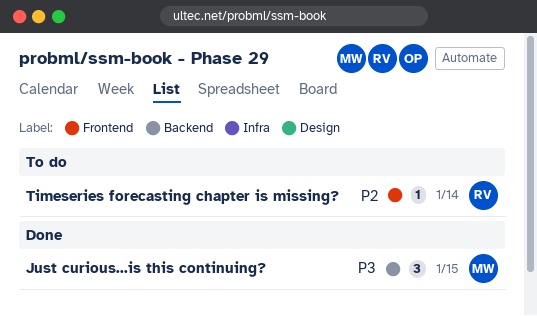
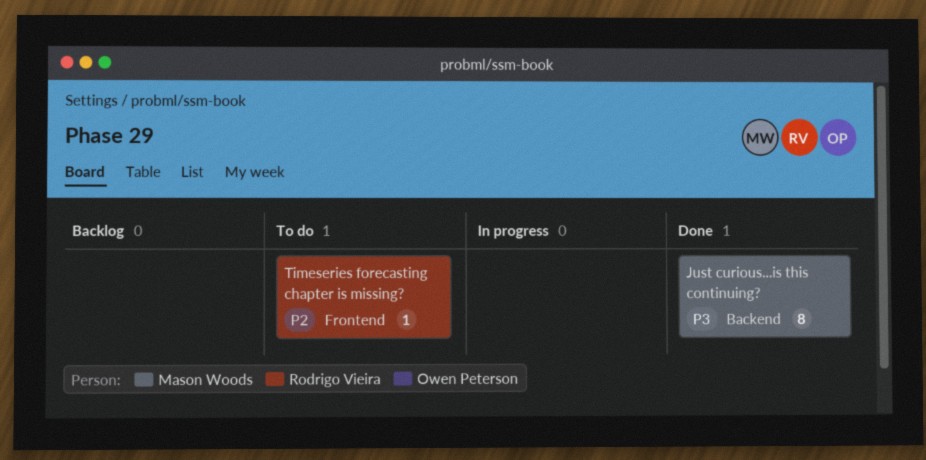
Just curious...is this continuing?, estimate: 3 -> 8

